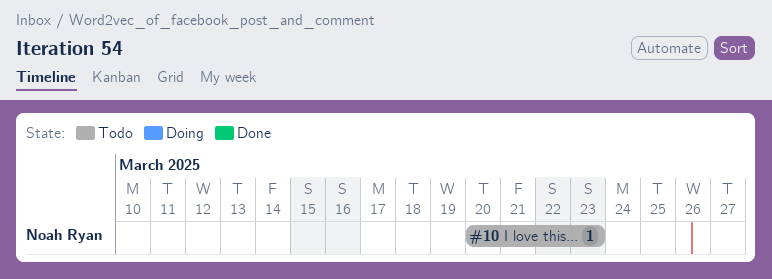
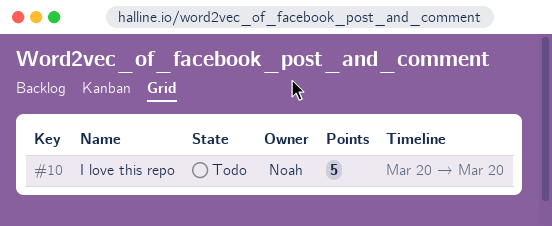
#10, estimate: 1 -> 5
#10, due: Mar 23 -> Mar 20

